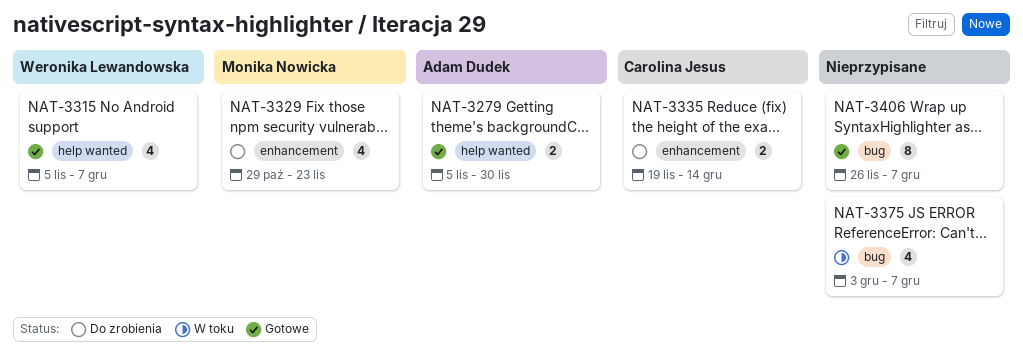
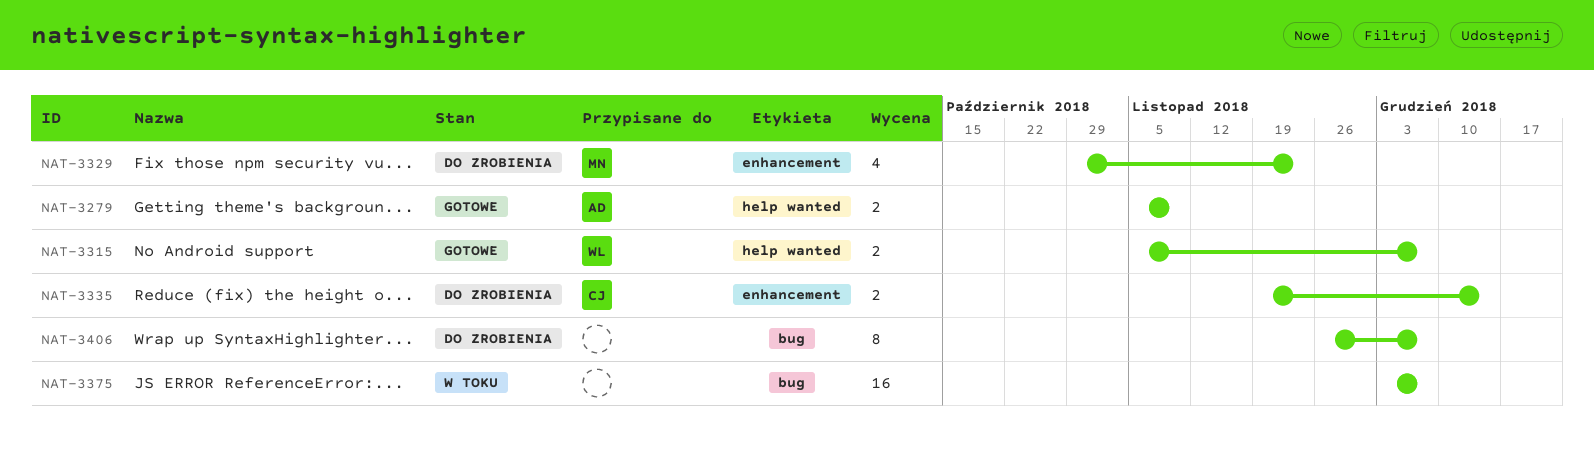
NAT-3279, due: Nov 30 -> Nov 9
NAT-3315, estimate: 4 -> 2
NAT-3375, estimate: 4 -> 16
NAT-3406, status: Gotowe -> Do zrobienia

